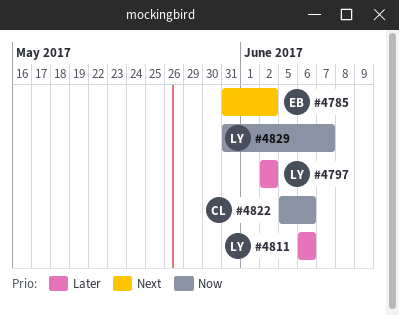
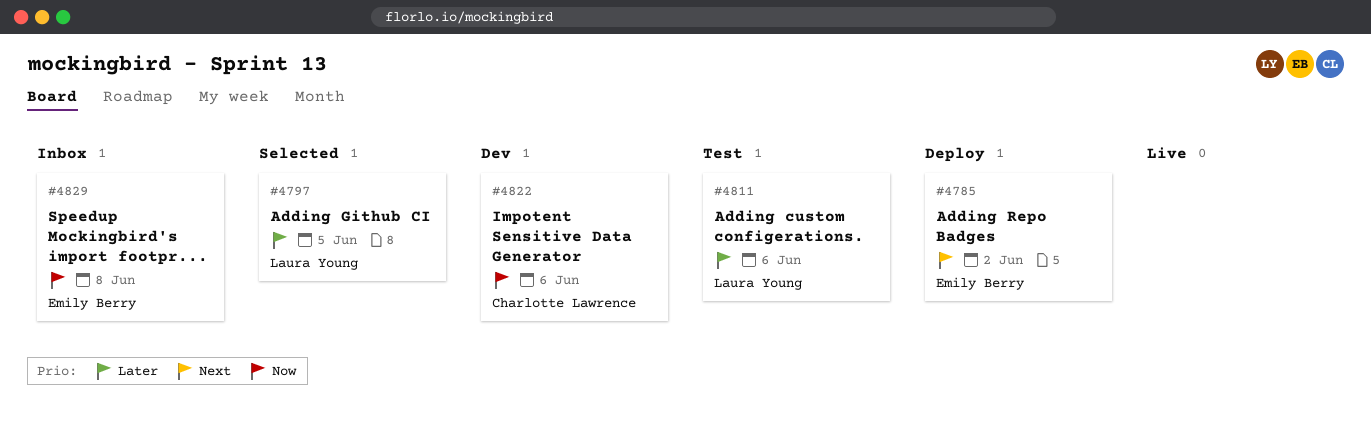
#4797, due: Jun 2 -> Jun 5
#4829, owner: Laura Young -> Emily Berry
#4829, due: Jun 7 -> Jun 8

